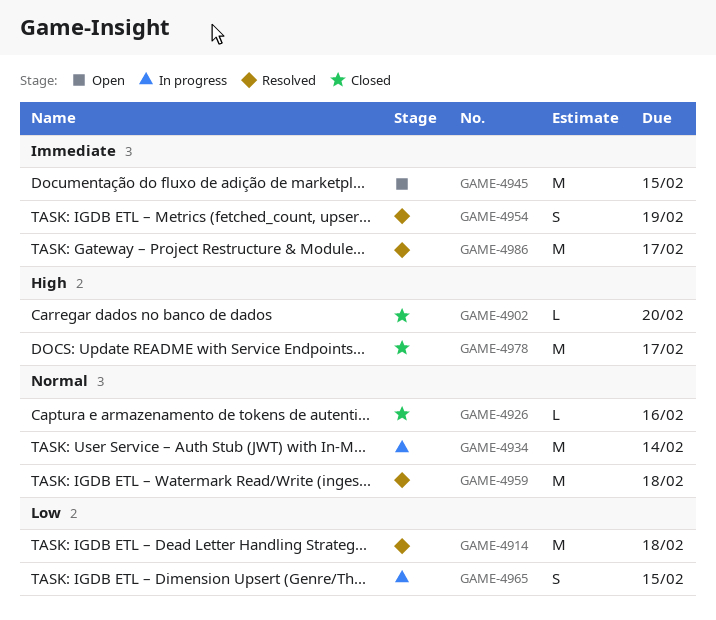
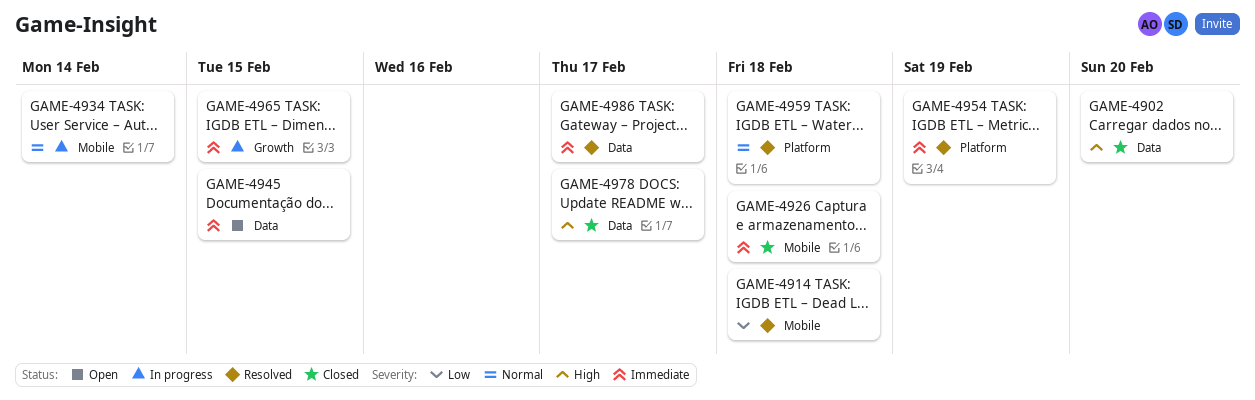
GAME-4926, priority: Normal -> Immediate
GAME-4926, due: Feb 16 -> Feb 18
GAME-4965, priority: Low -> Immediate

